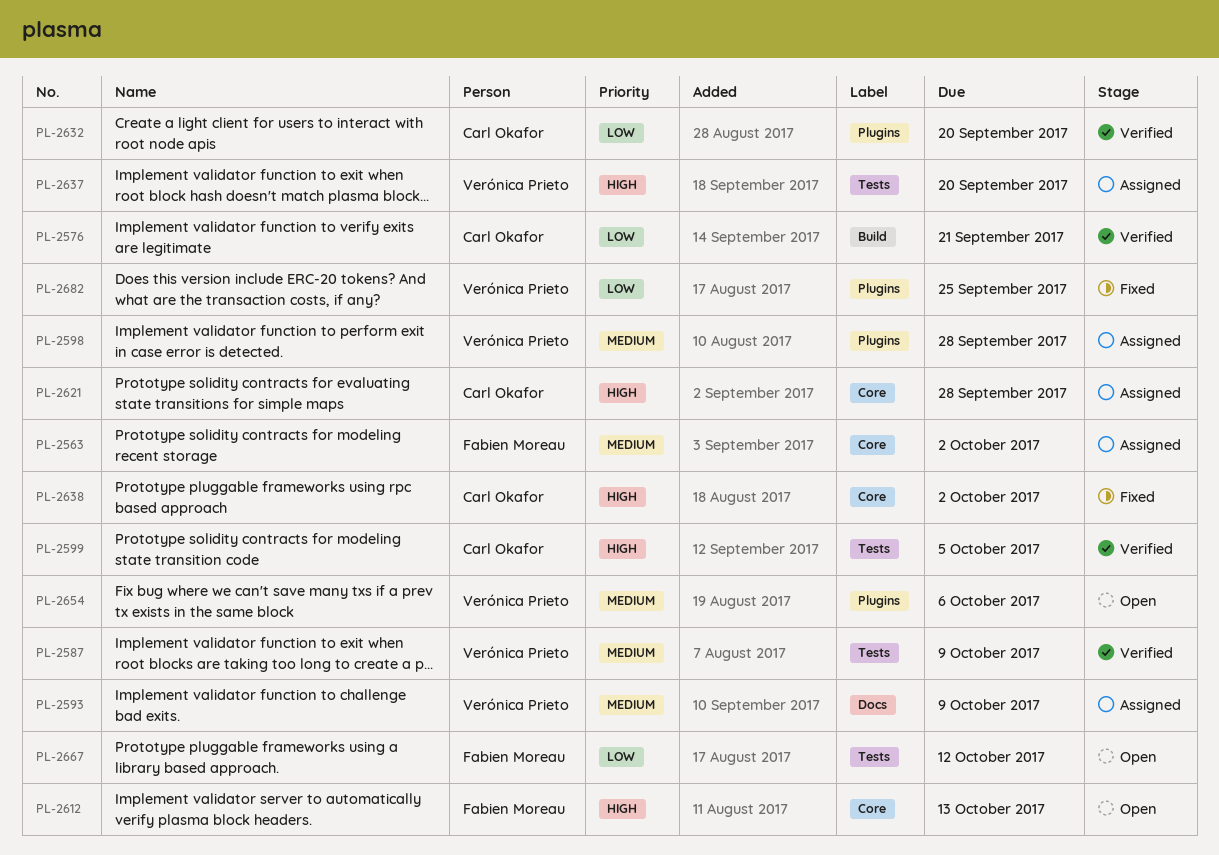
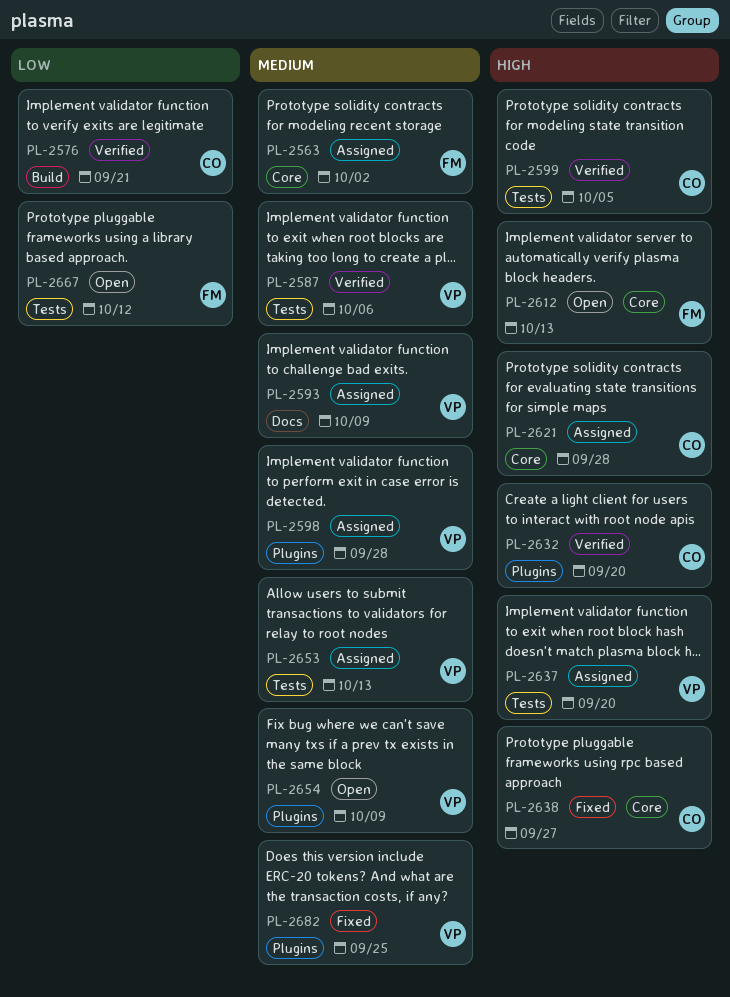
PL-2587, due: Oct 9 -> Oct 6
PL-2632, priority: Low -> High
PL-2638, due: Oct 2 -> Sep 27
PL-2653: none -> present
PL-2654, due: Oct 6 -> Oct 9
PL-2682, priority: Low -> Medium

